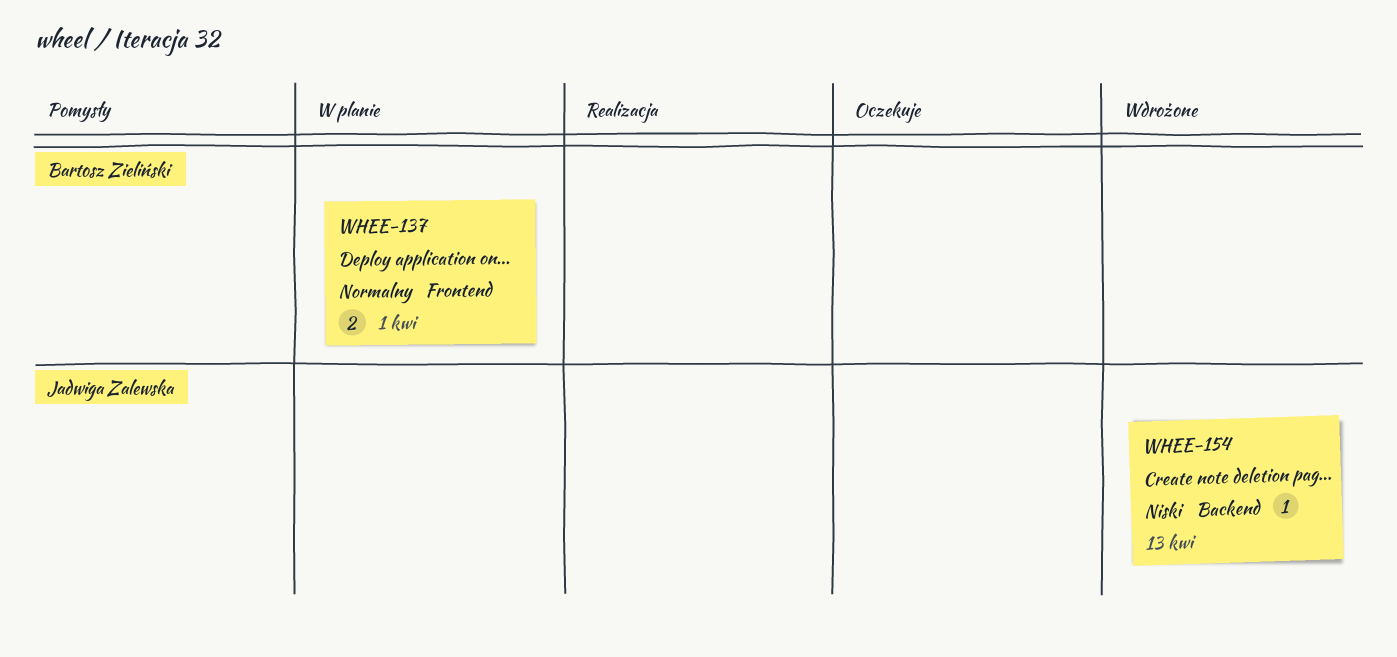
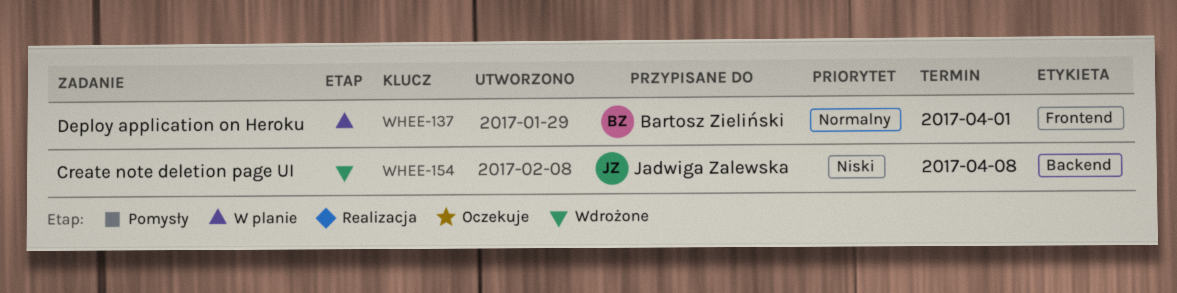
WHEE-154, due: Apr 13 -> Apr 8

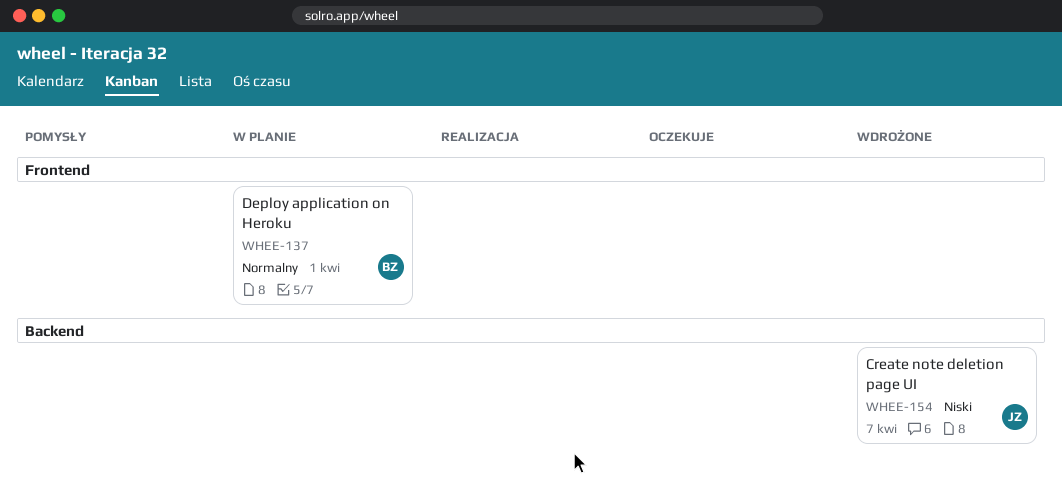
WHEE-154, due: Apr 8 -> Apr 7

